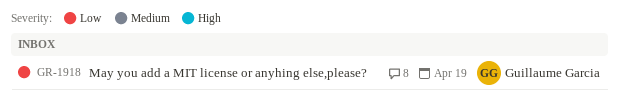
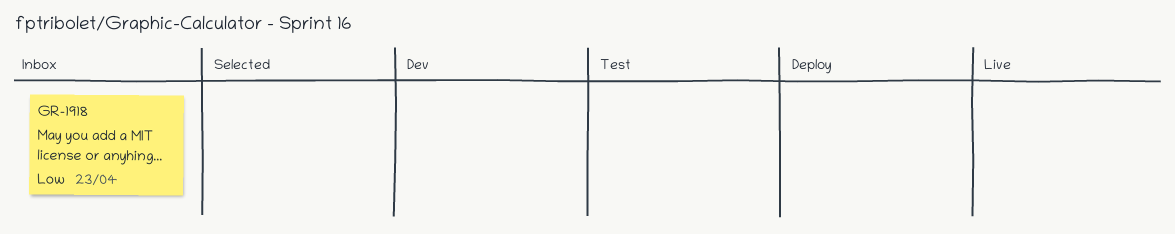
GR-1918, due: Apr 19 -> Apr 23

